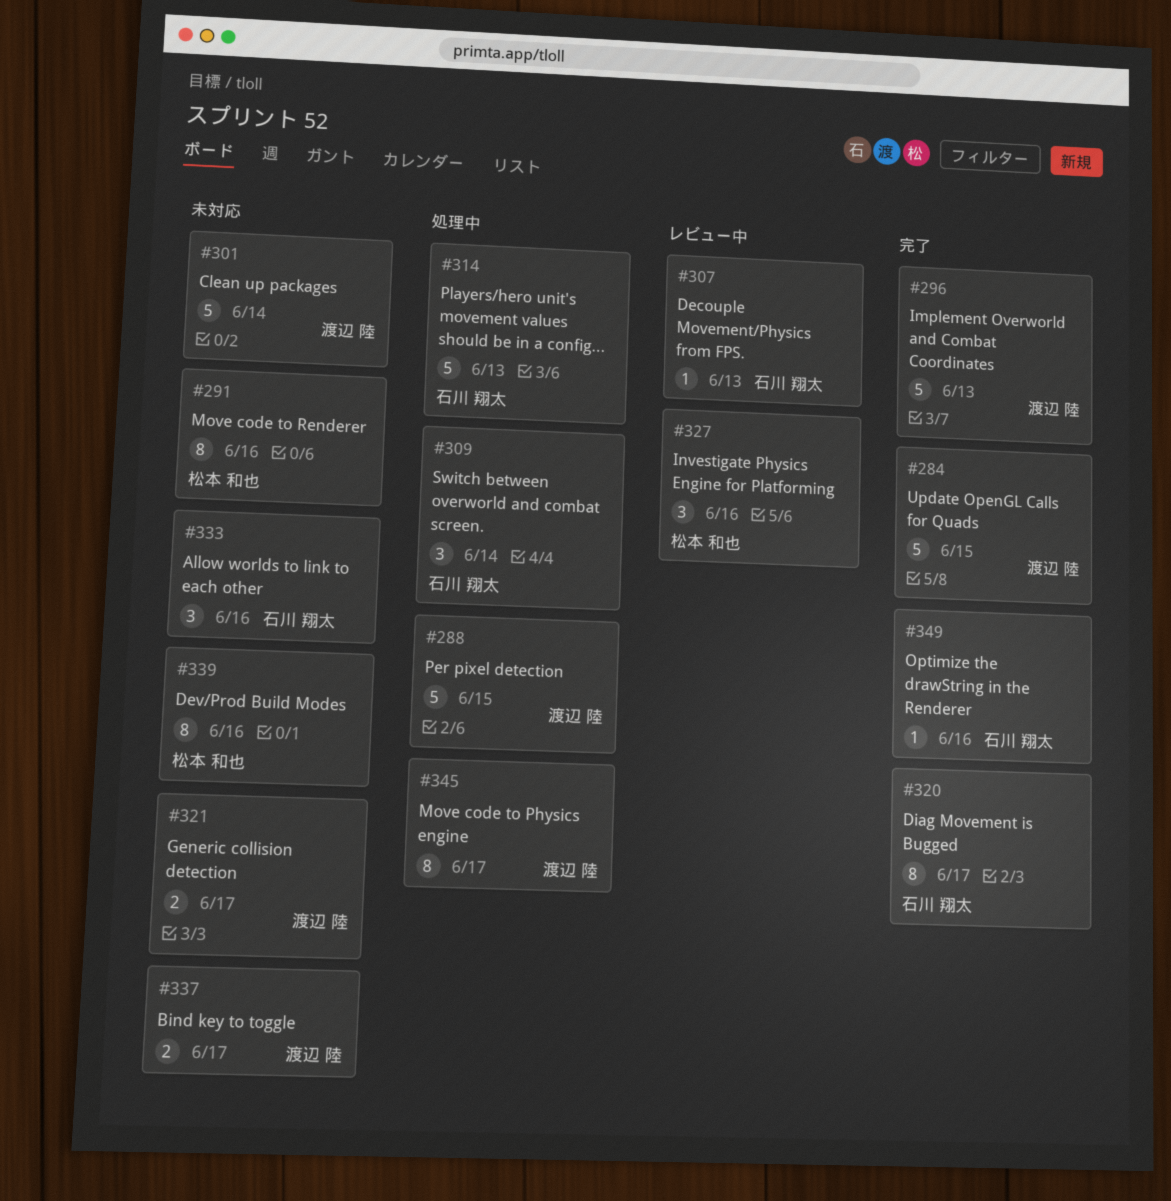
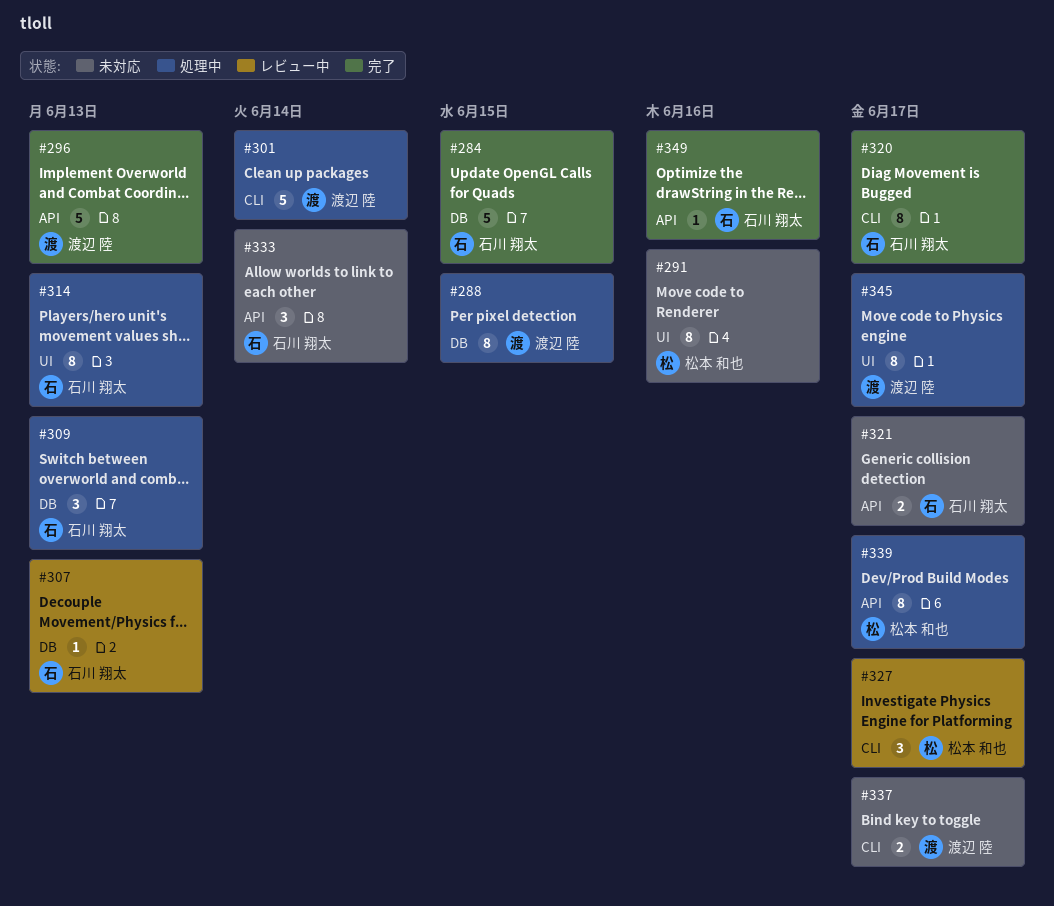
#284, owner: 渡辺 陸 -> 石川 翔太
#288, estimate: 5 -> 8
#301, status: 未対応 -> 処理中
#309, due: Jun 14 -> Jun 13
#314, estimate: 5 -> 8
#321, owner: 渡辺 陸 -> 石川 翔太
#327, due: Jun 16 -> Jun 17
#333, due: Jun 16 -> Jun 14
#339, status: 未対応 -> 処理中
#339, due: Jun 16 -> Jun 17

